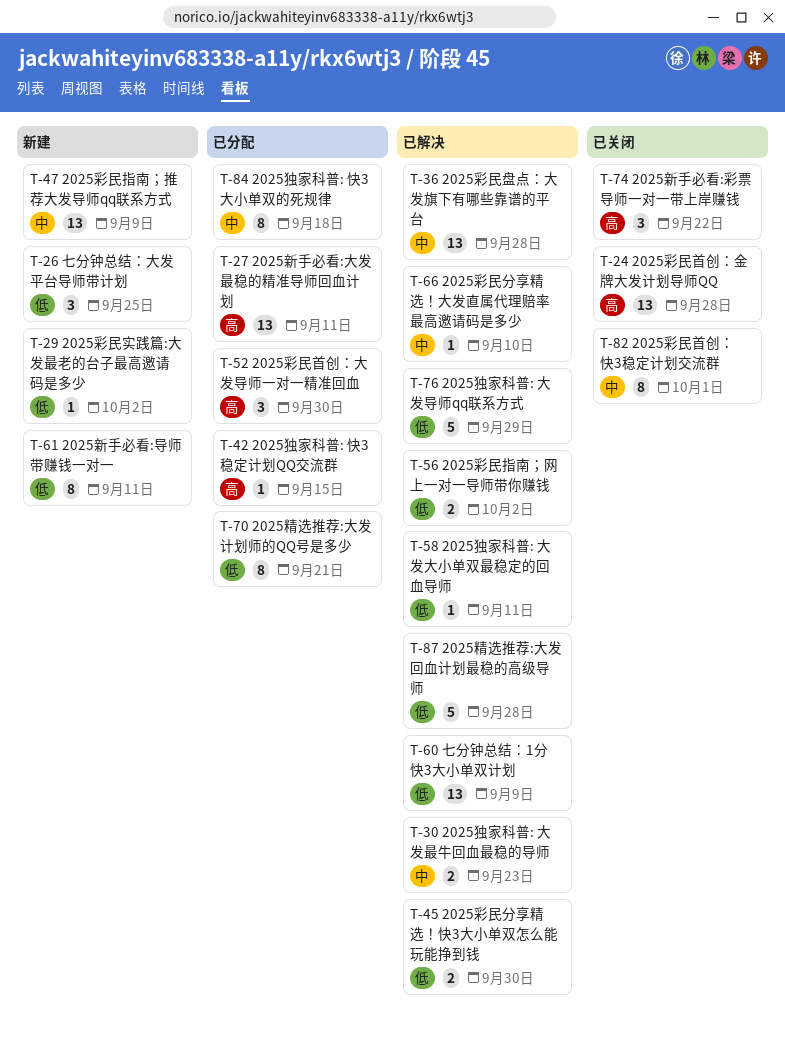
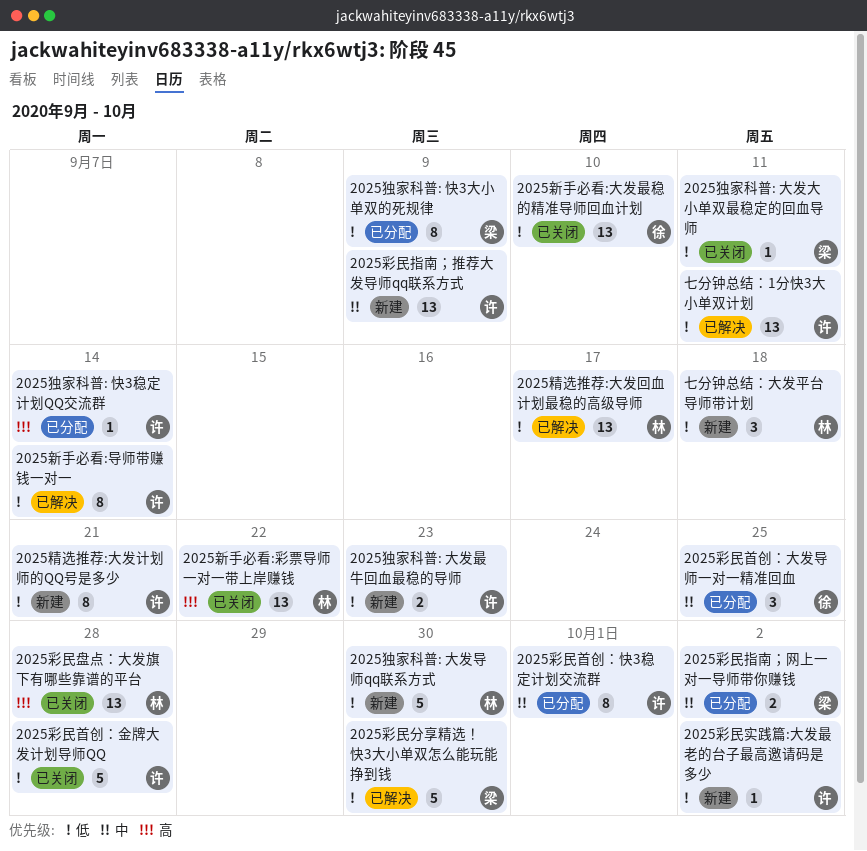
2025彩民分享精选！大发直属代理赔率最高邀请码是多少: present -> none
2025彩民分享精选！快3大小单双怎么能玩能挣到钱, estimate: 2 -> 5
2025彩民指南；网上一对一导师带你赚钱, status: 已解决 -> 已分配
2025彩民指南；网上一对一导师带你赚钱, priority: 低 -> 中
2025彩民盘点：大发旗下有哪些靠谱的平台, status: 已解决 -> 已关闭
2025彩民盘点：大发旗下有哪些靠谱的平台, priority: 中 -> 高
2025彩民首创：大发导师一对一精准回血, priority: 高 -> 中
2025彩民首创：大发导师一对一精准回血, due: Sep 30 -> Sep 25
2025彩民首创：快3稳定计划交流群, status: 已关闭 -> 已分配
2025彩民首创：金牌大发计划导师QQ, priority: 高 -> 低
2025彩民首创：金牌大发计划导师QQ, estimate: 13 -> 5
2025新手必看:大发最稳的精准导师回血计划, status: 已分配 -> 已关闭
2025新手必看:大发最稳的精准导师回血计划, priority: 高 -> 低
2025新手必看:大发最稳的精准导师回血计划, due: Sep 11 -> Sep 10
2025新手必看:导师带赚钱一对一, status: 新建 -> 已解决
2025新手必看:导师带赚钱一对一, due: Sep 11 -> Sep 14
2025新手必看:彩票导师一对一带上岸赚钱, estimate: 3 -> 13
2025独家科普: 大发大小单双最稳定的回血导师, status: 已解决 -> 已关闭
2025独家科普: 大发导师qq联系方式, status: 已解决 -> 新建
2025独家科普: 大发导师qq联系方式, due: Sep 29 -> Sep 30
2025独家科普: 大发最牛回血最稳的导师, status: 已解决 -> 新建
2025独家科普: 大发最牛回血最稳的导师, priority: 中 -> 低
2025独家科普: 快3大小单双的死规律, priority: 中 -> 低
2025独家科普: 快3大小单双的死规律, due: Sep 18 -> Sep 9
2025独家科普: 快3稳定计划QQ交流群, due: Sep 15 -> Sep 14
2025精选推荐:大发回血计划最稳的高级导师, estimate: 5 -> 13
2025精选推荐:大发回血计划最稳的高级导师, due: Sep 28 -> Sep 17
2025精选推荐:大发计划师的QQ号是多少, status: 已分配 -> 新建
七分钟总结：1分快3大小单双计划, due: Sep 9 -> Sep 11
七分钟总结：大发平台导师带计划, due: Sep 25 -> Sep 18

